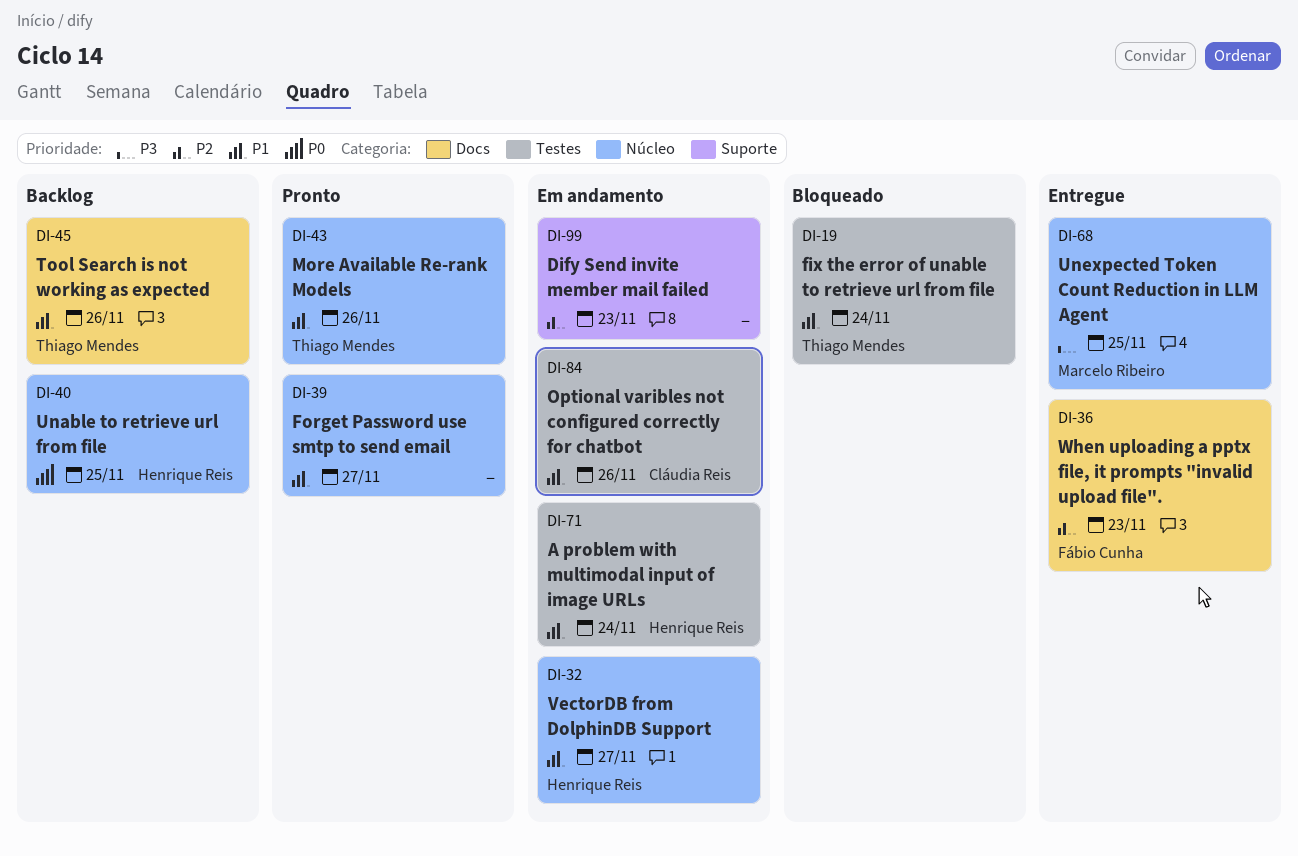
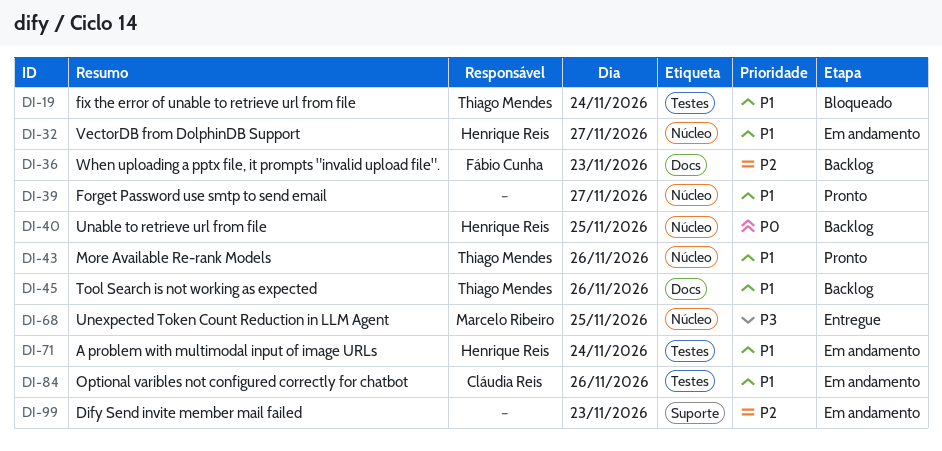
DI-36, status: Entregue -> Backlog

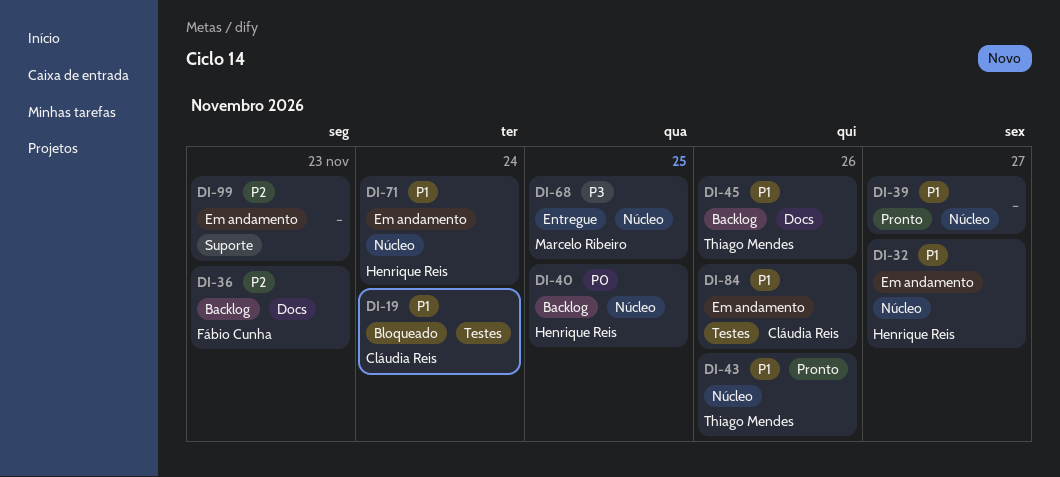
DI-19, owner: Thiago Mendes -> Cláudia Reis
DI-71, label: Testes -> Núcleo

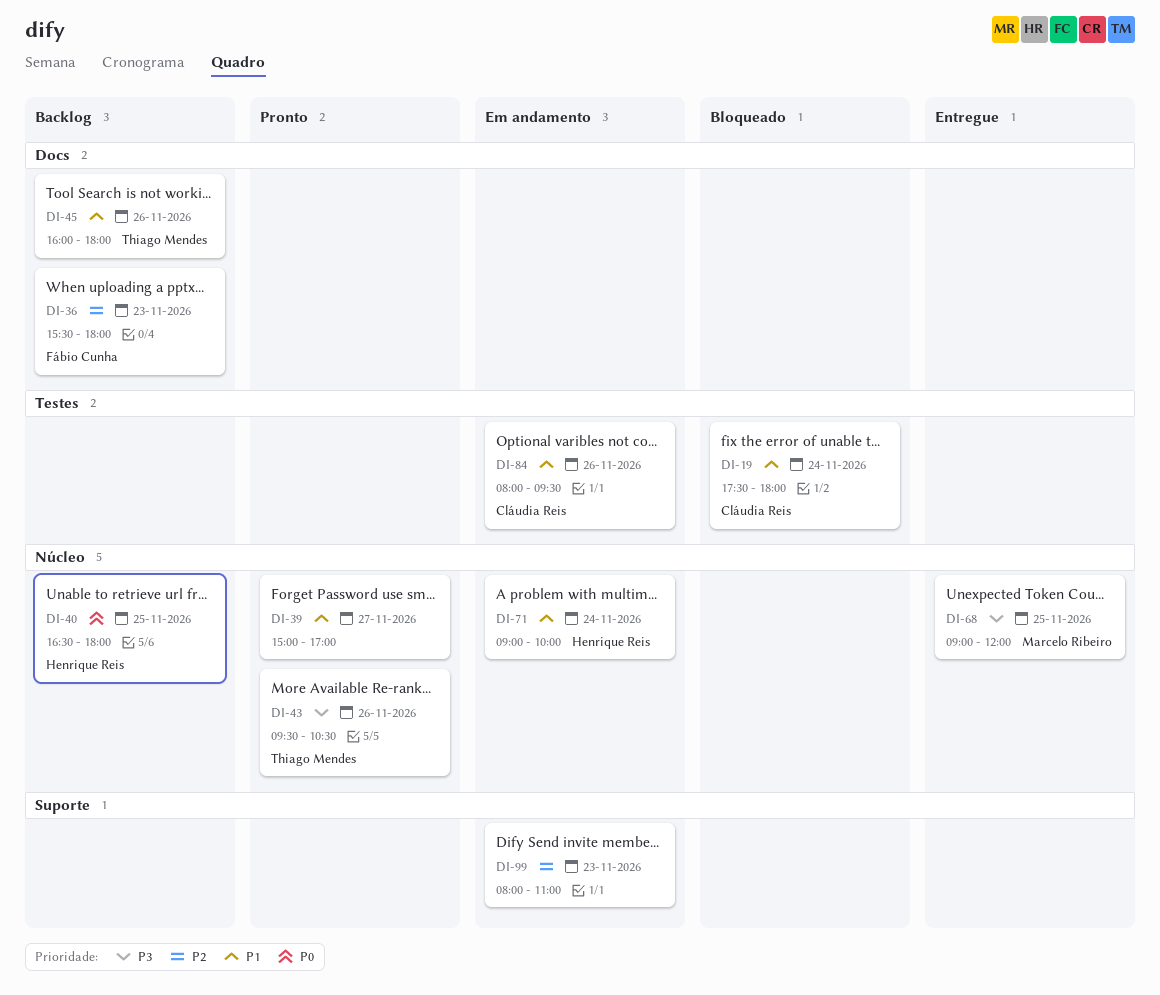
DI-32: present -> none
DI-43, priority: P1 -> P3

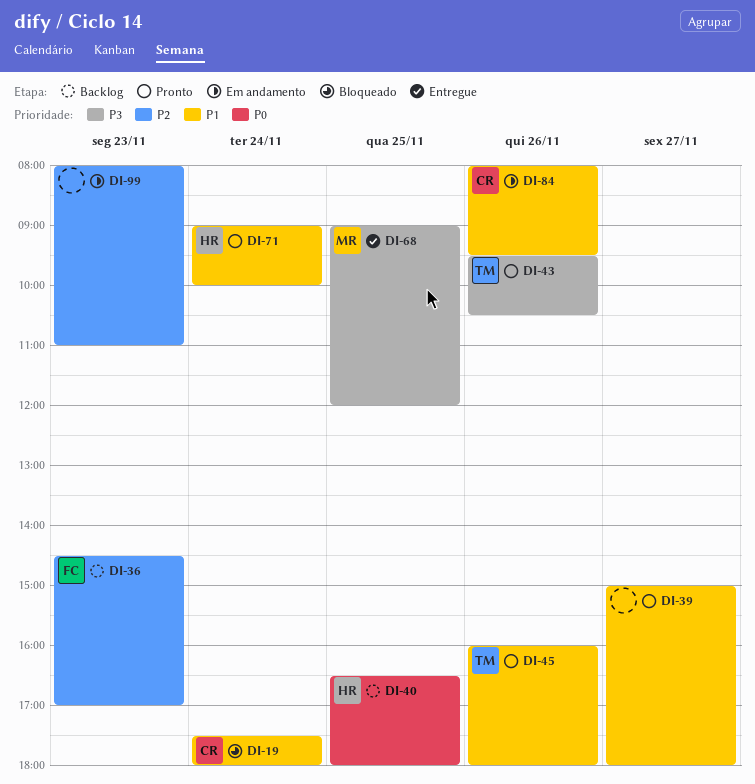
DI-36, begins: 15:30 -> 14:30
DI-36, ends: 18:00 -> 17:00
DI-39, ends: 17:00 -> 18:00
DI-45, status: Backlog -> Pronto
DI-71, status: Em andamento -> Pronto

